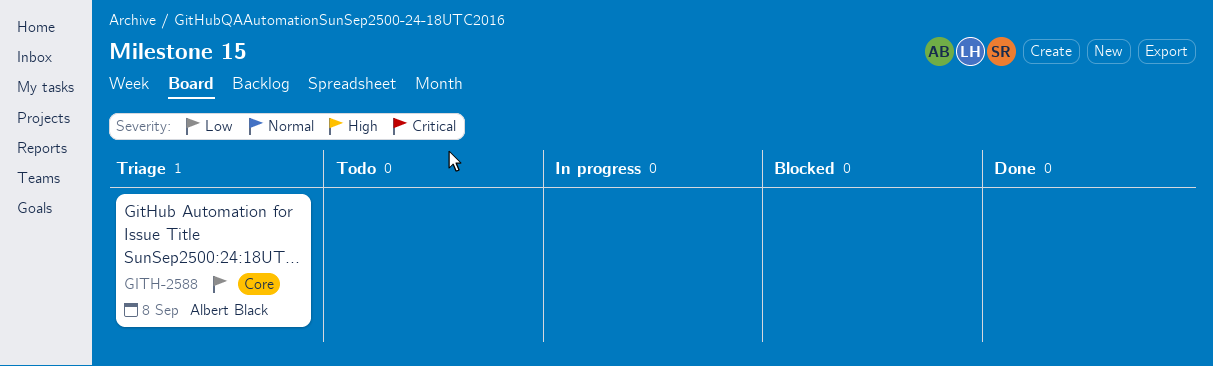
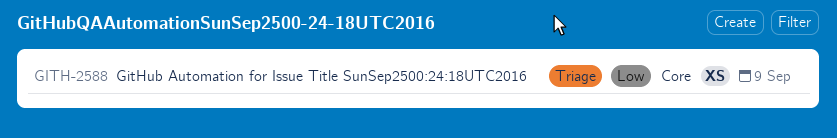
GITH-2588, due: Sep 8 -> Sep 9

